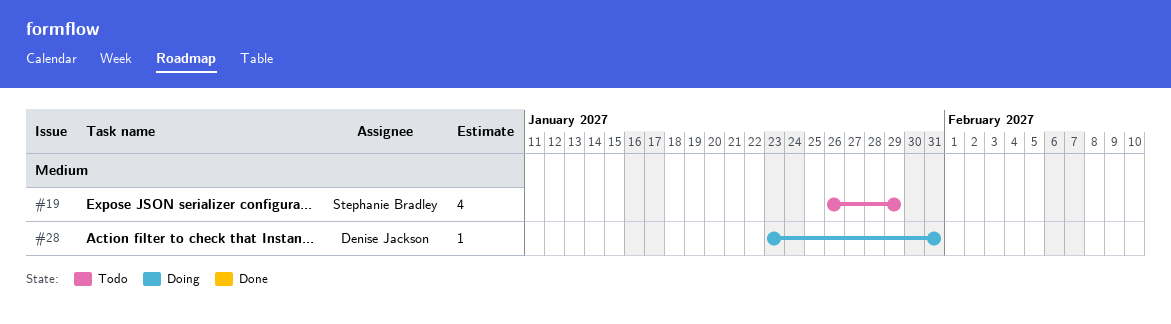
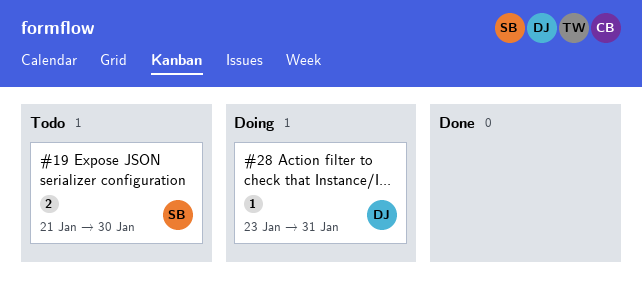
#19, estimate: 4 -> 2
#19, start: Jan 26 -> Jan 21
#19, due: Jan 29 -> Jan 30

